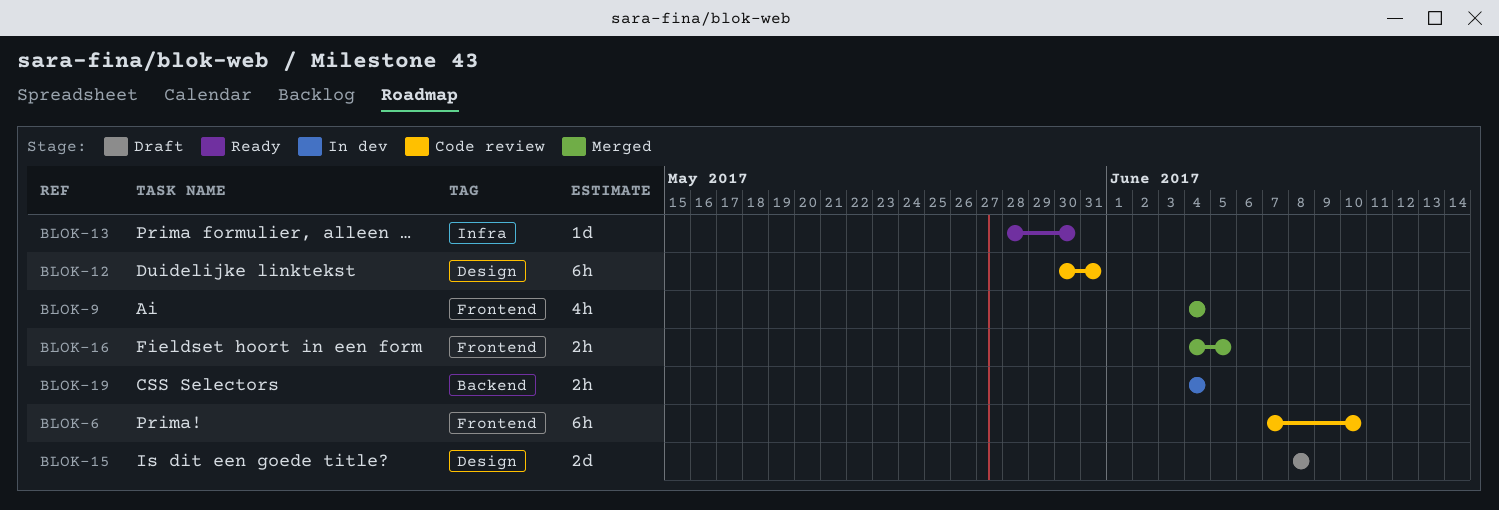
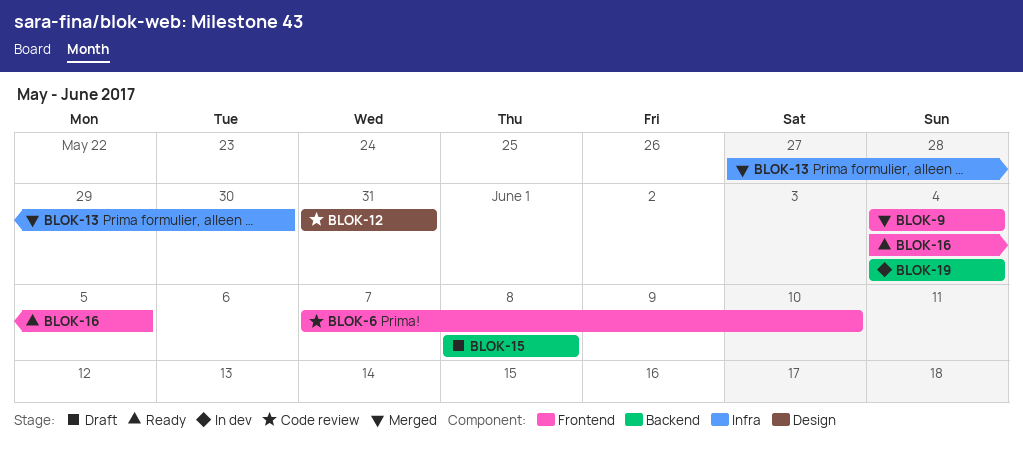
BLOK-12, start: May 30 -> May 31
BLOK-13, status: Ready -> Merged
BLOK-13, start: May 28 -> May 27
BLOK-15, label: Design -> Backend
BLOK-16, status: Merged -> Ready

